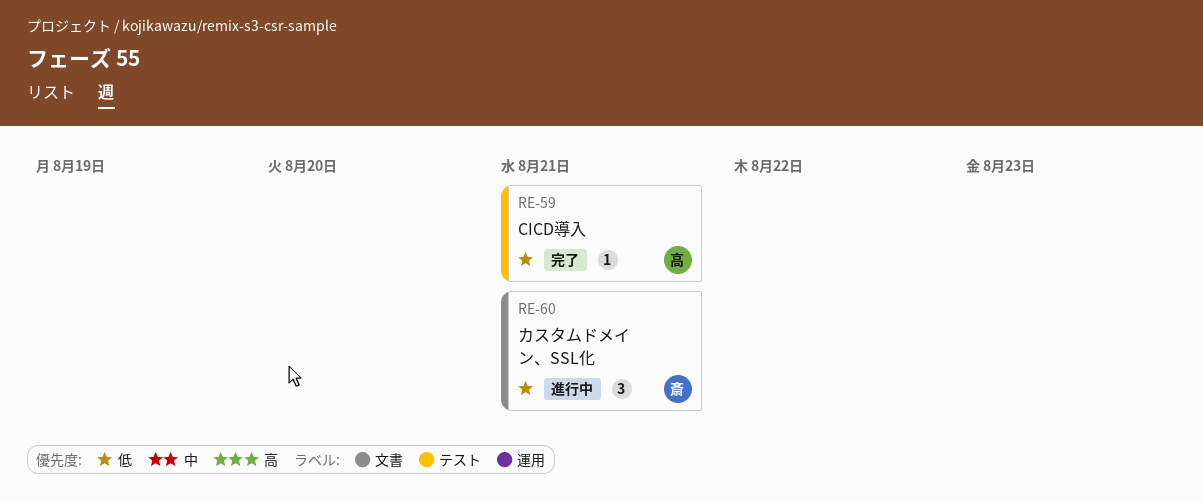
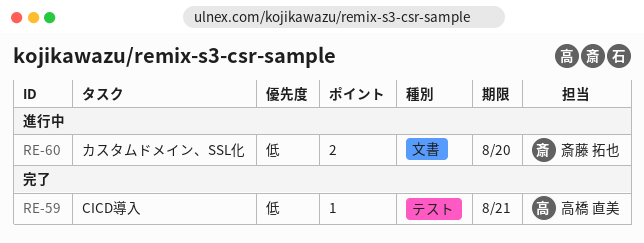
RE-60, estimate: 3 -> 2
RE-60, due: Aug 21 -> Aug 20

